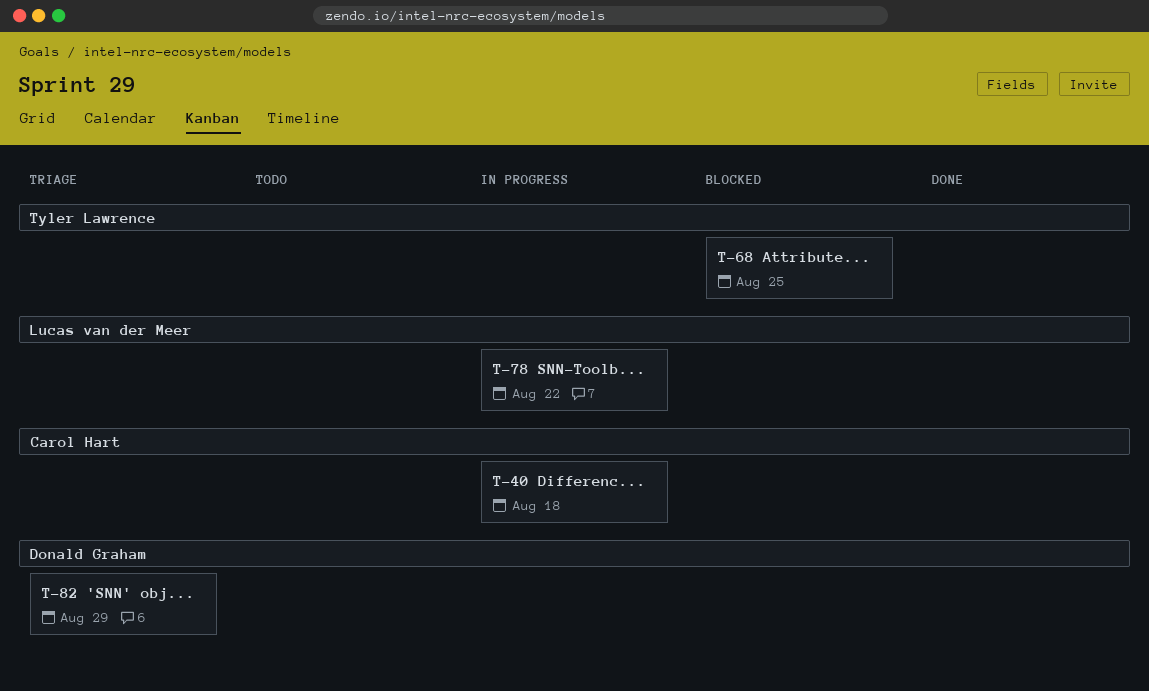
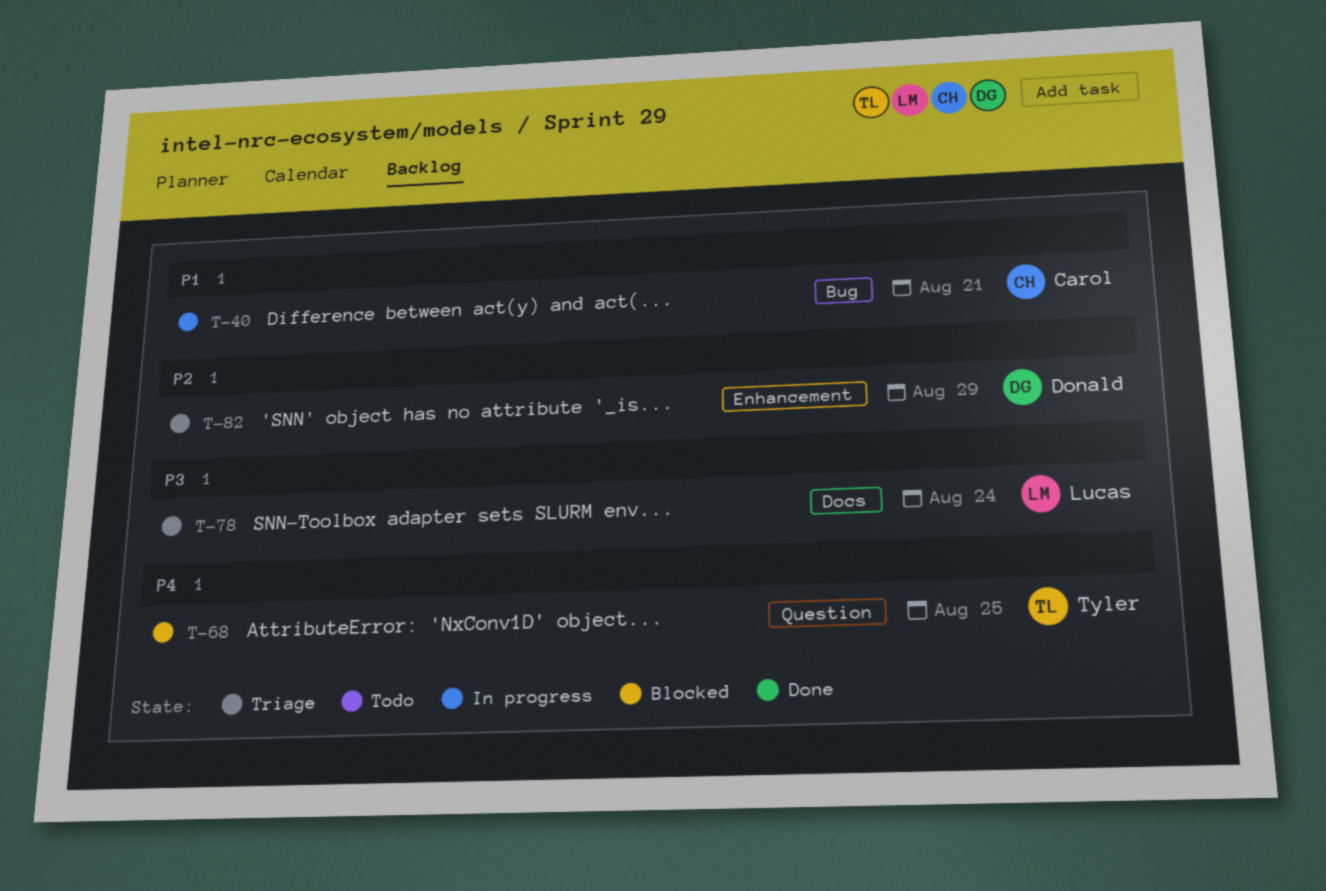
T-40, due: Aug 18 -> Aug 21
T-78, status: In progress -> Triage
T-78, due: Aug 22 -> Aug 24

